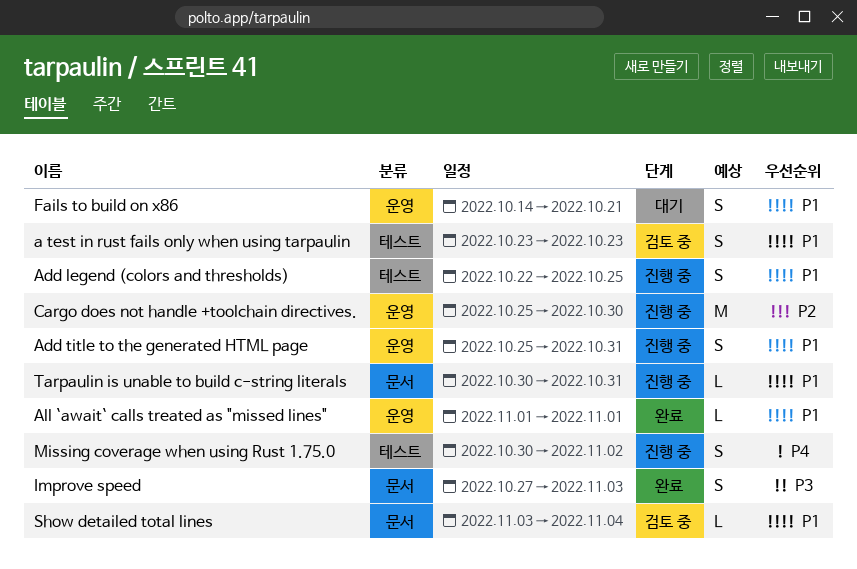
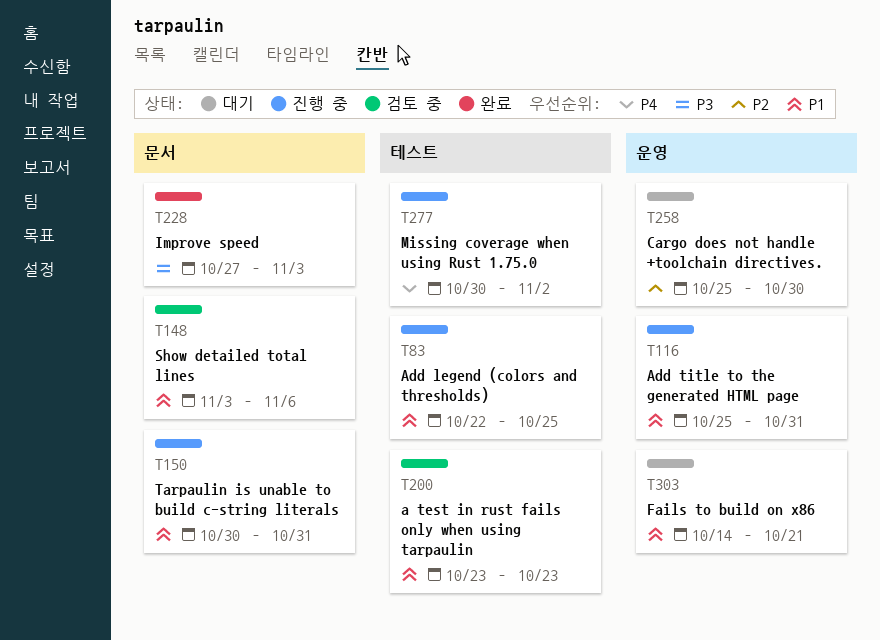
All `await` calls treated as "missed lines": present -> none
Cargo does not handle +toolchain directives., status: 진행 중 -> 대기
Show detailed total lines, due: Nov 4 -> Nov 6

